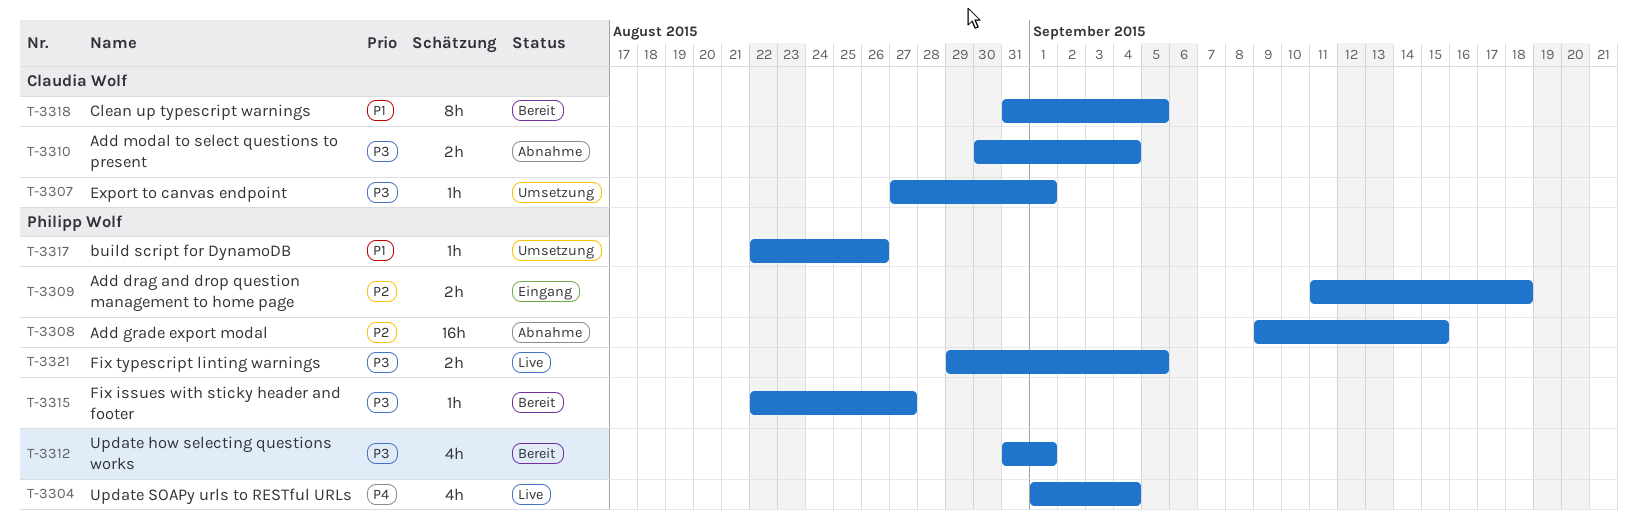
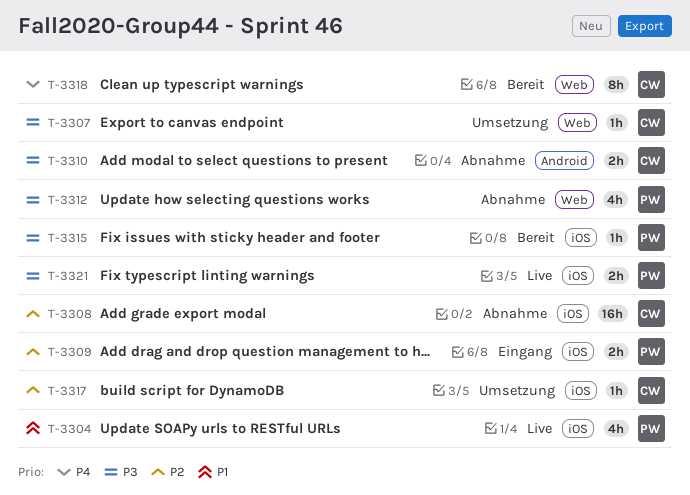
T-3304, priority: P4 -> P1
T-3308, owner: Philipp Wolf -> Claudia Wolf
T-3312, status: Bereit -> Abnahme
T-3317, owner: Philipp Wolf -> Claudia Wolf
T-3317, priority: P1 -> P2
T-3318, priority: P1 -> P4

